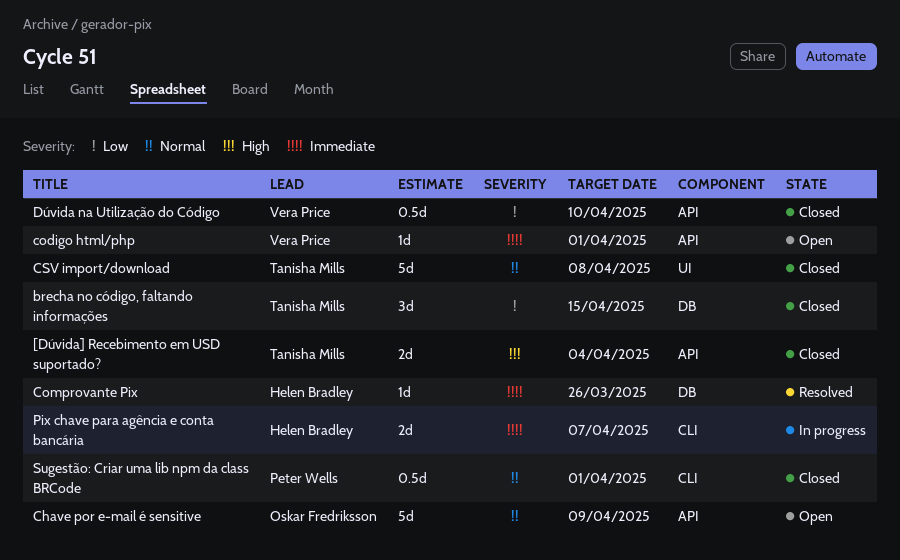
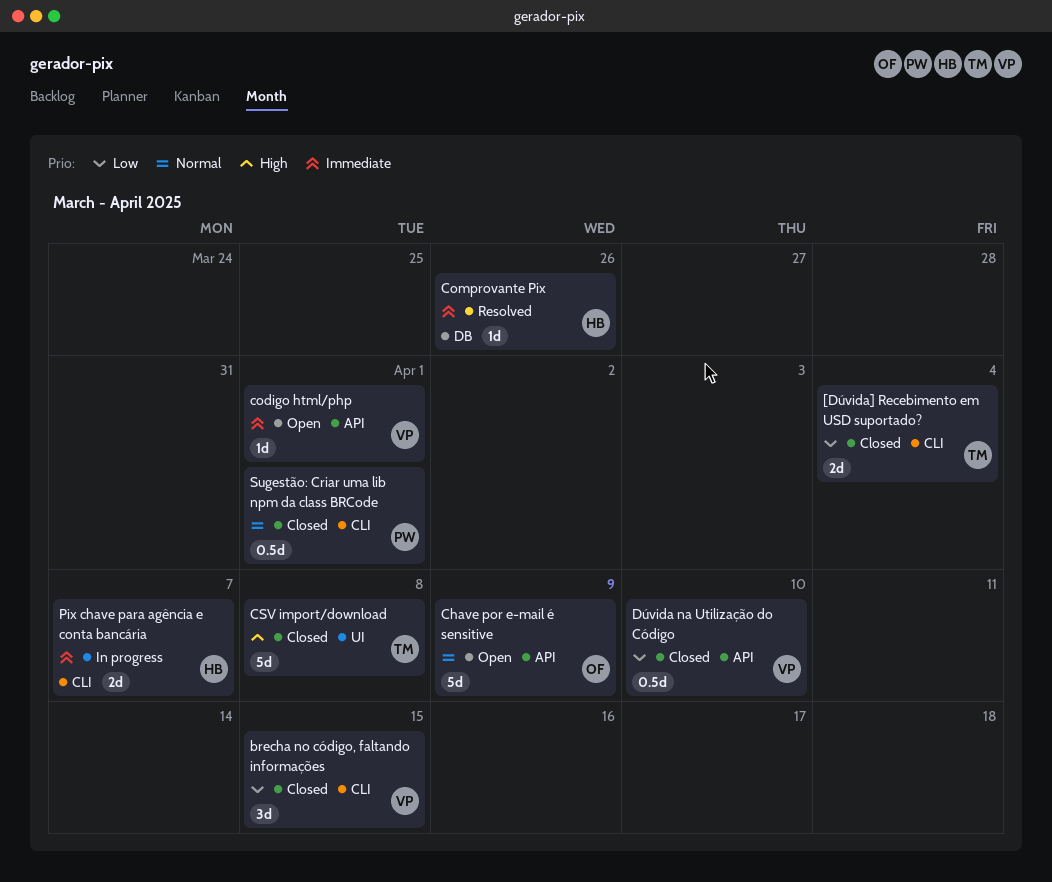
[Dúvida] Recebimento em USD suportado?, priority: High -> Low
[Dúvida] Recebimento em USD suportado?, label: API -> CLI
brecha no código, faltando informações, owner: Tanisha Mills -> Vera Price
brecha no código, faltando informações, label: DB -> CLI
CSV import/download, priority: Normal -> High

